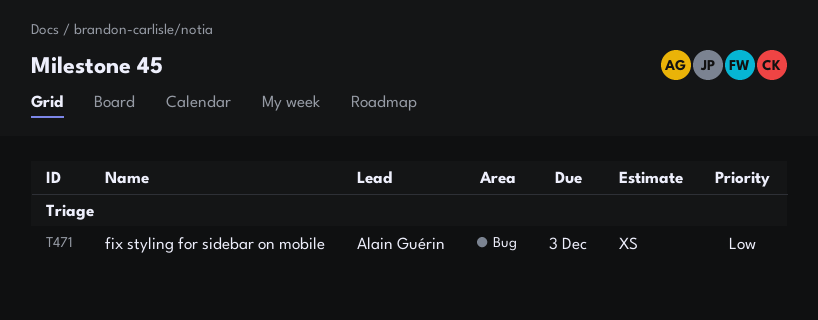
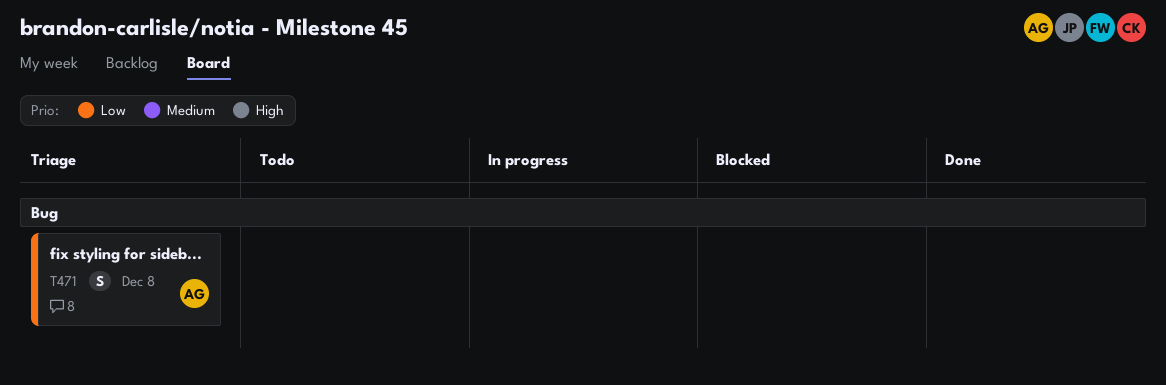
T471, estimate: XS -> S
T471, due: Dec 3 -> Dec 8

